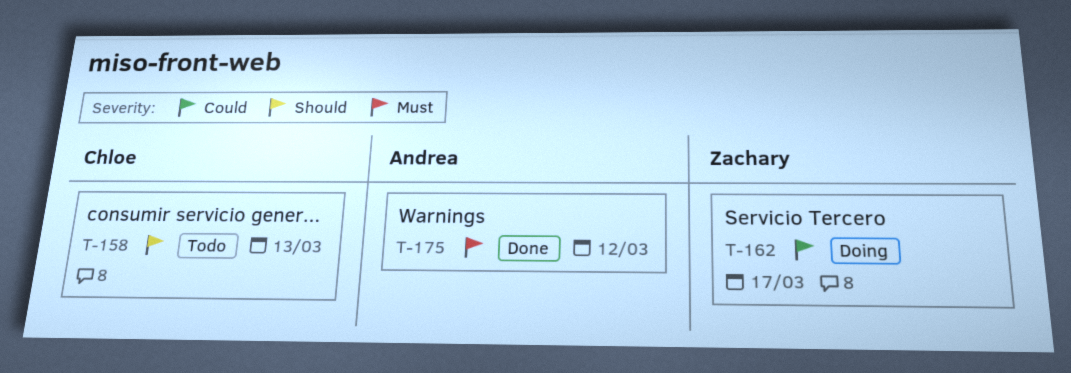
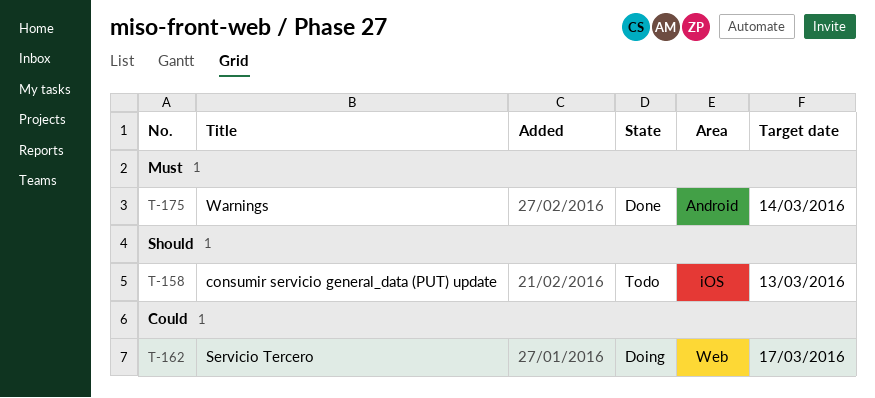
T-175, due: Mar 12 -> Mar 14

